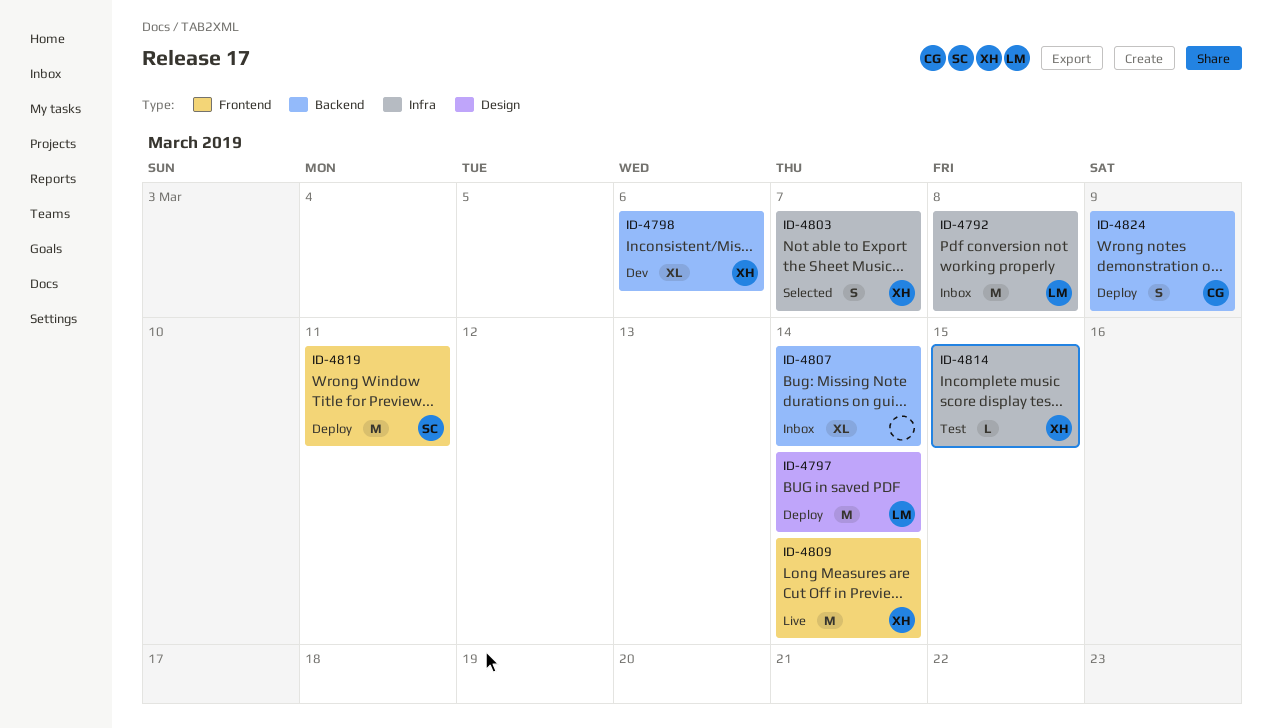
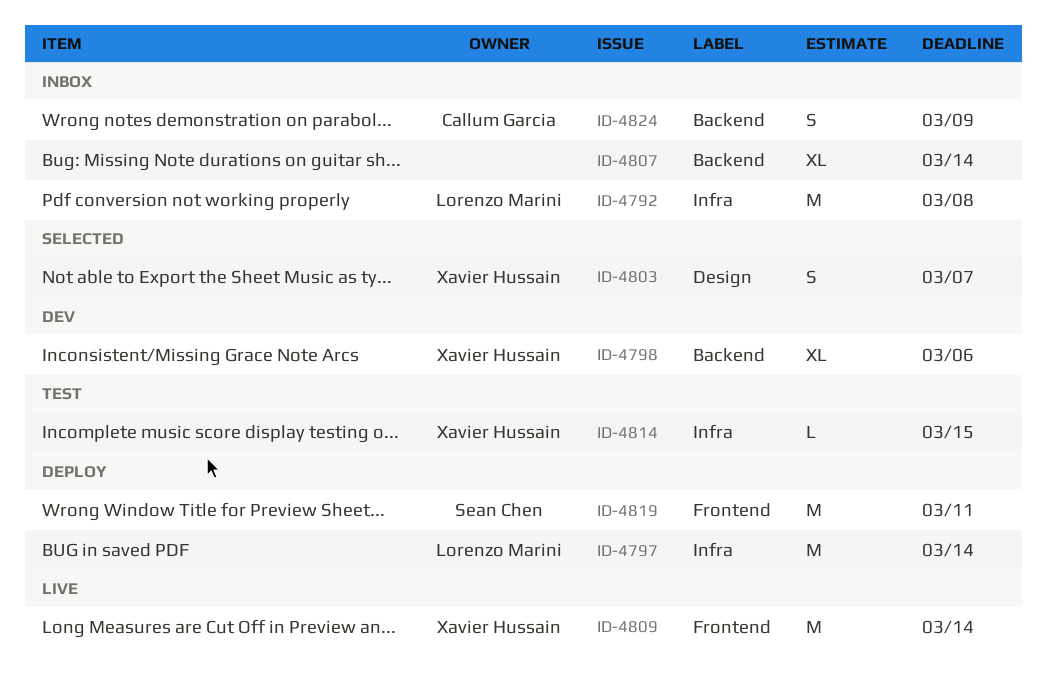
ID-4797, label: Design -> Infra
ID-4803, label: Infra -> Design
ID-4824, status: Deploy -> Inbox

